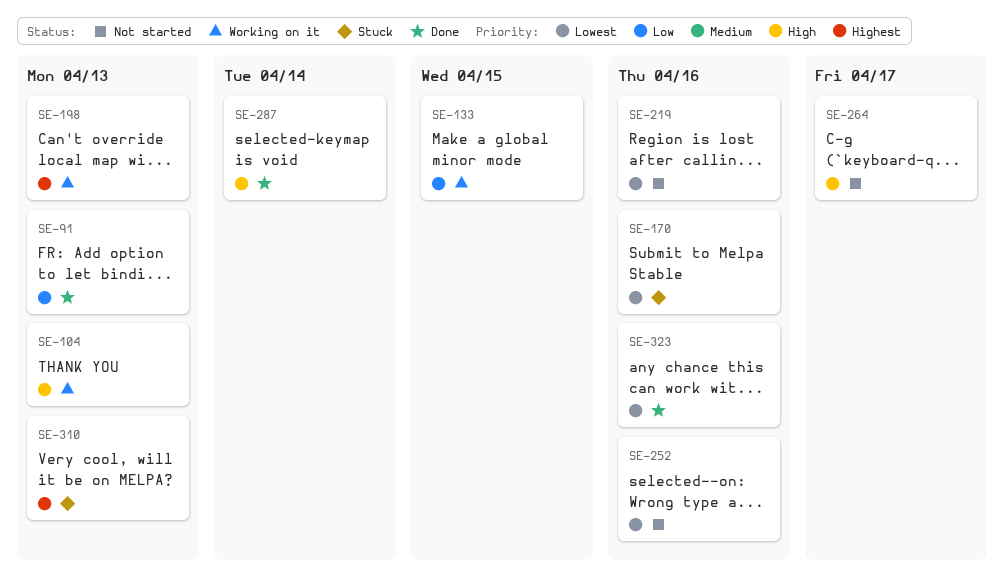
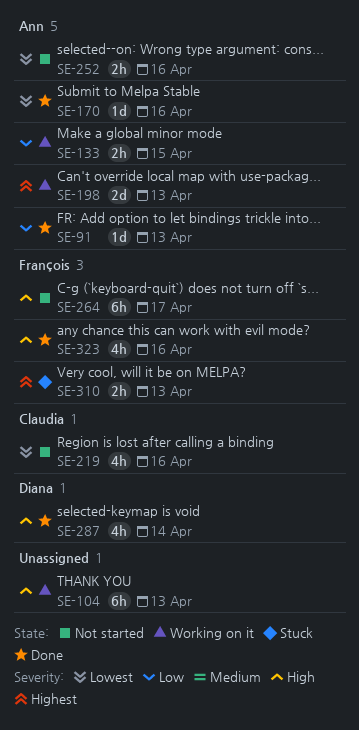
SE-170, status: Stuck -> Done
SE-323, priority: Lowest -> High

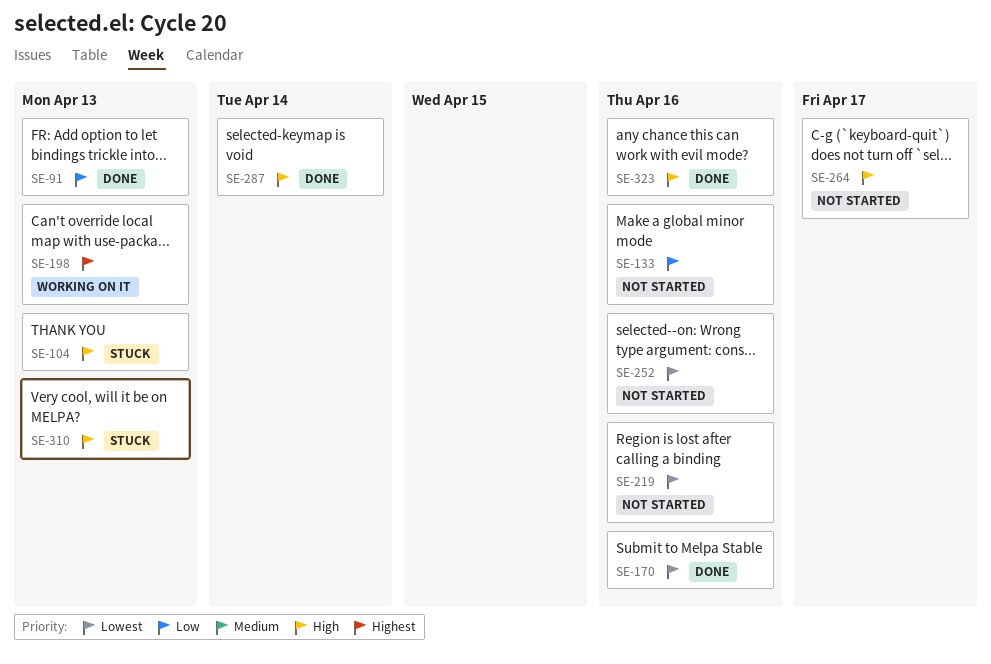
SE-104, status: Working on it -> Stuck
SE-133, status: Working on it -> Not started
SE-133, due: Apr 15 -> Apr 16
SE-310, priority: Highest -> High

